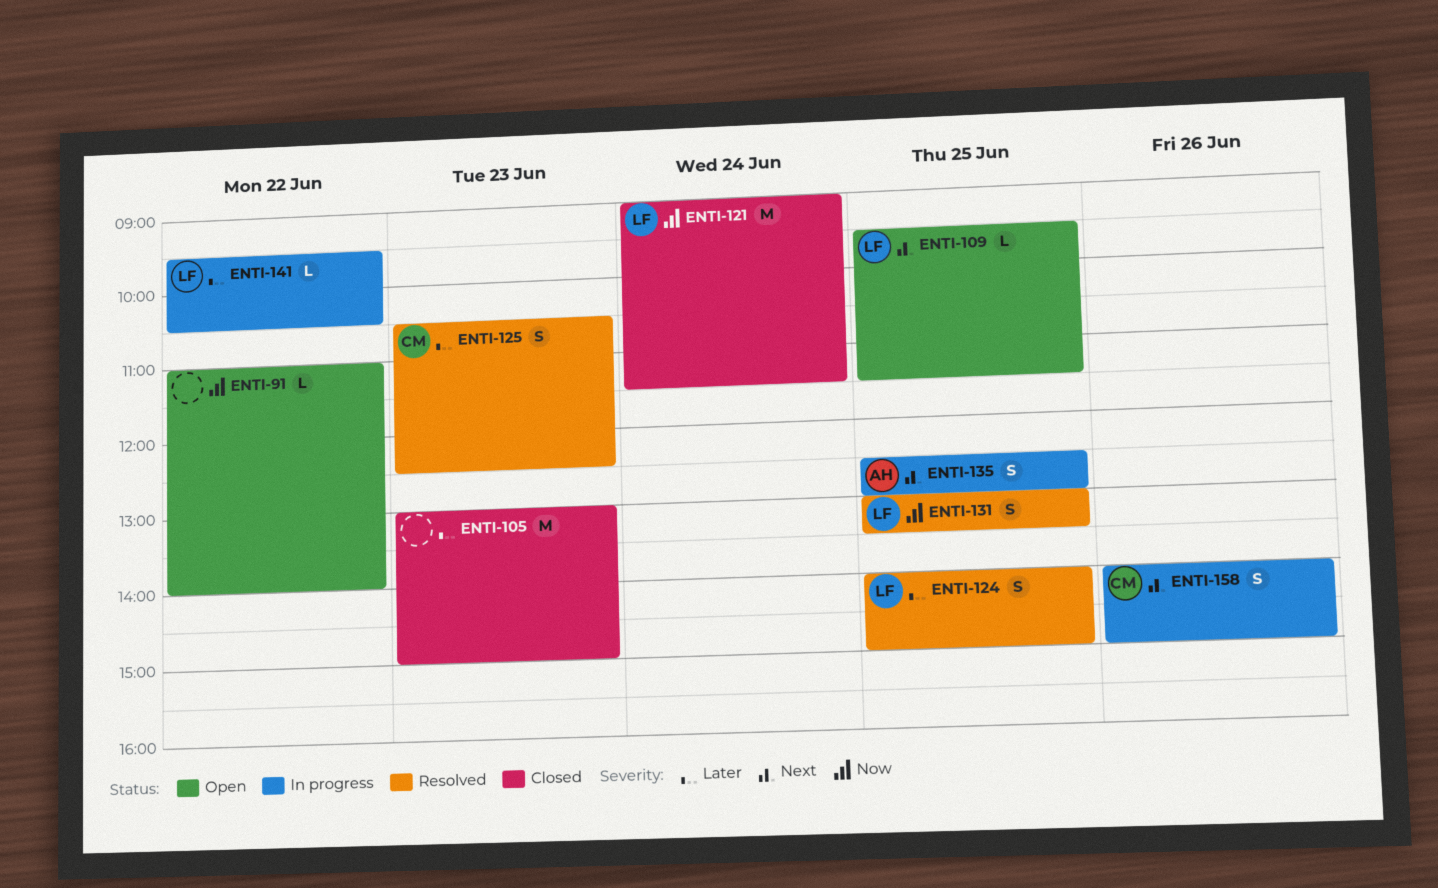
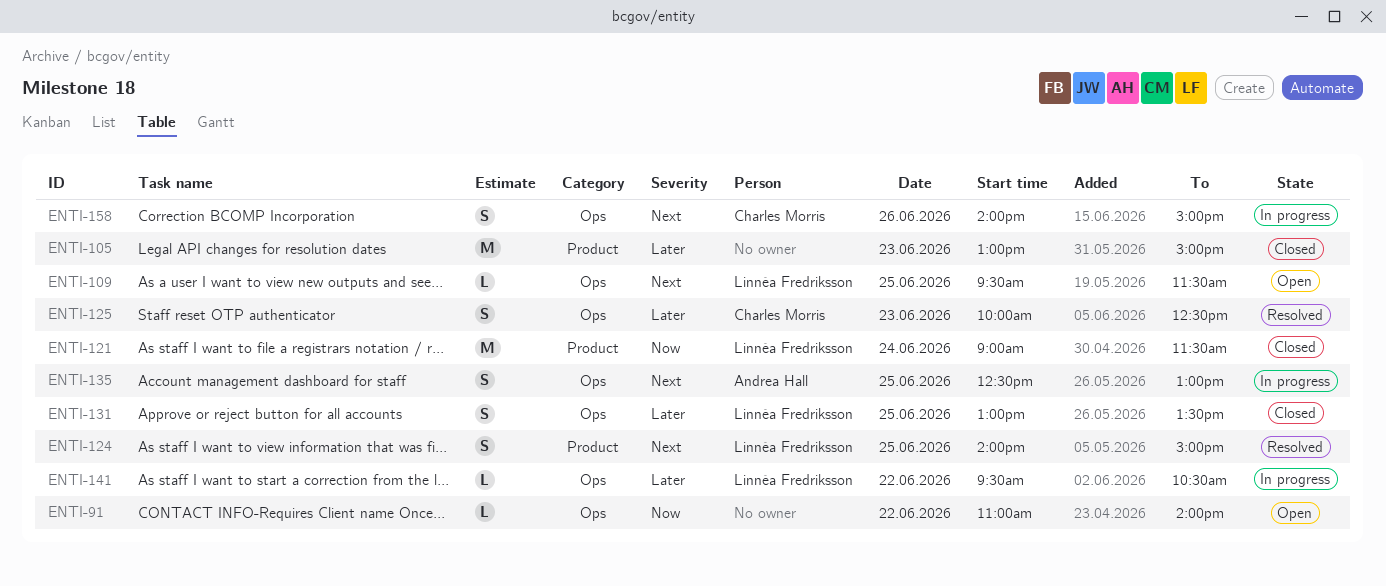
ENTI-124, priority: Later -> Next
ENTI-125, begins: 10:30 -> 10:00
ENTI-131, status: Resolved -> Closed
ENTI-131, priority: Now -> Later

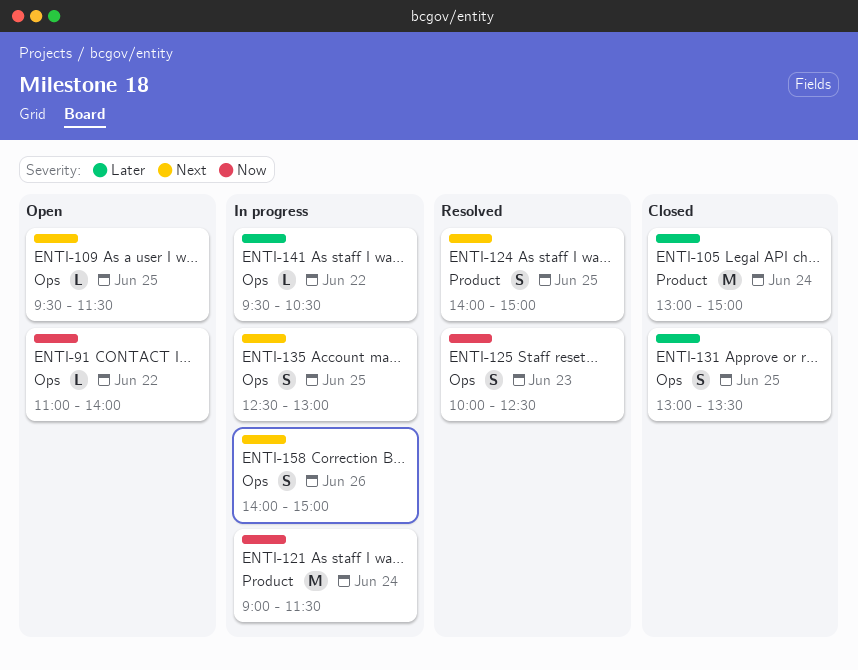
ENTI-105, day: Jun 23 -> Jun 24
ENTI-121, status: Closed -> In progress
ENTI-125, priority: Later -> Now

